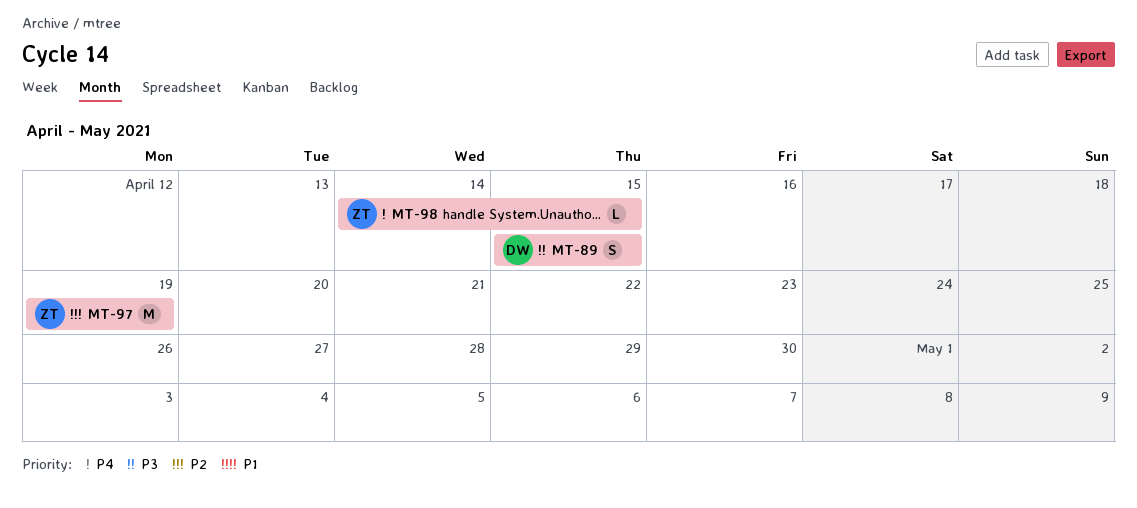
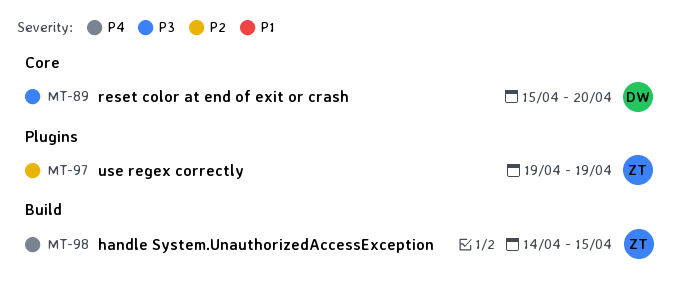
MT-89, due: Apr 15 -> Apr 20

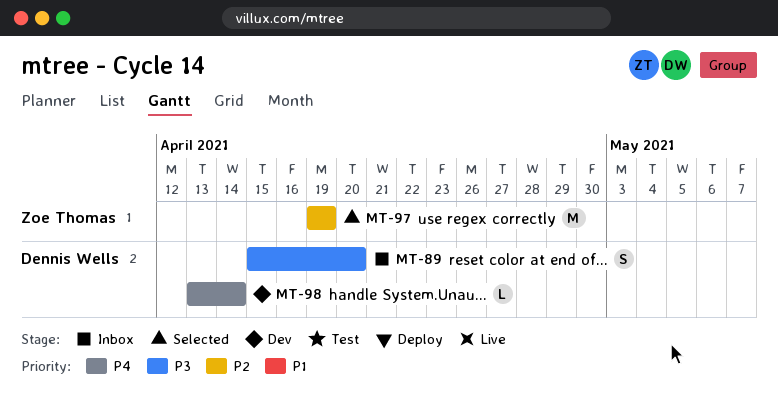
MT-98, owner: Zoe Thomas -> Dennis Wells
MT-98, start: Apr 14 -> Apr 13
MT-98, due: Apr 15 -> Apr 14

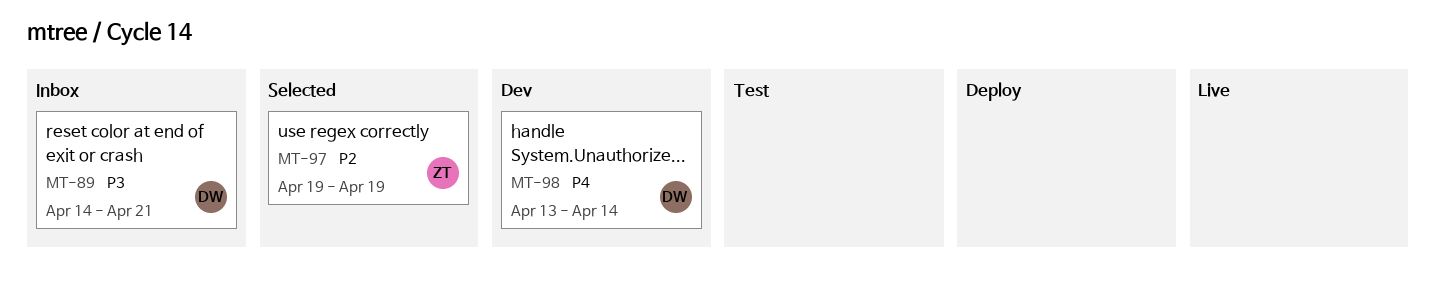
MT-89, start: Apr 15 -> Apr 14
MT-89, due: Apr 20 -> Apr 21

